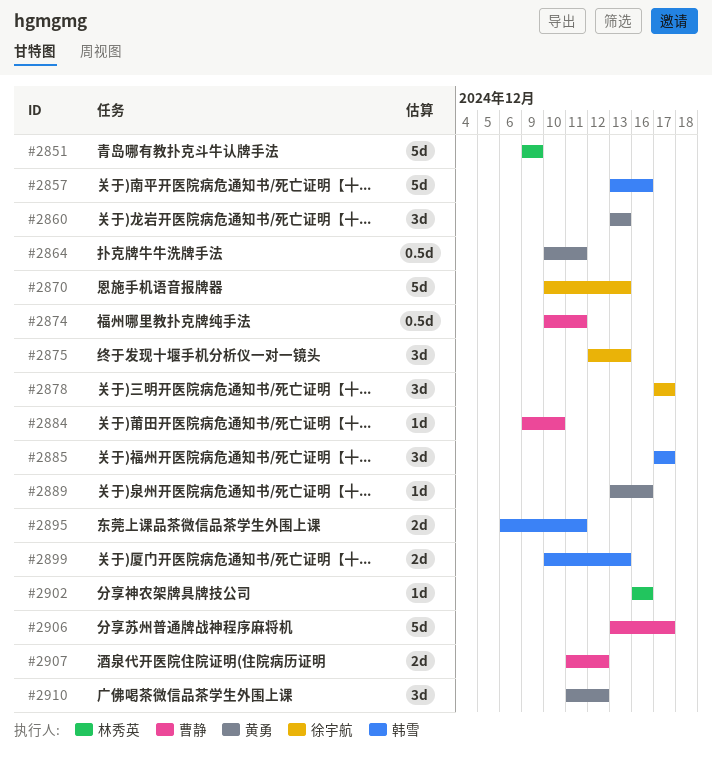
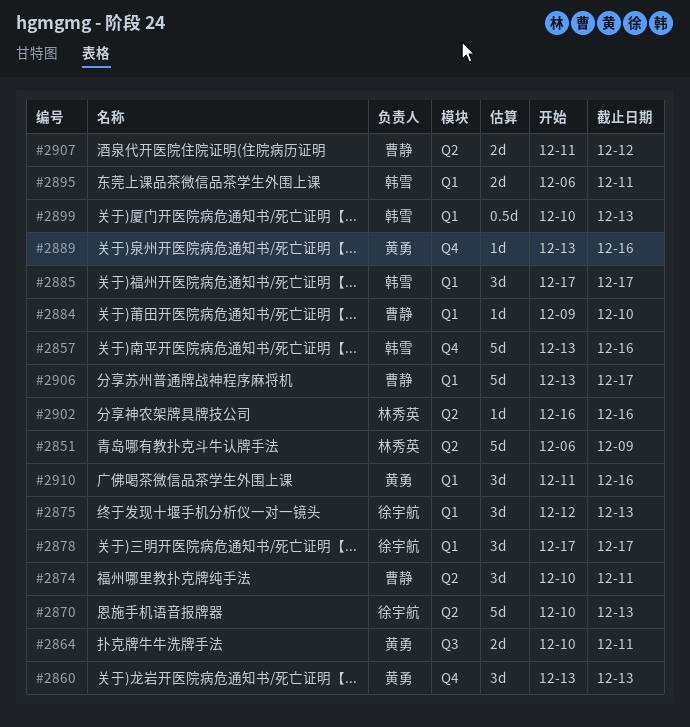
#2851, start: Dec 9 -> Dec 6
#2864, estimate: 0.5d -> 2d
#2874, estimate: 0.5d -> 3d
#2899, estimate: 2d -> 0.5d
#2910, due: Dec 12 -> Dec 16

